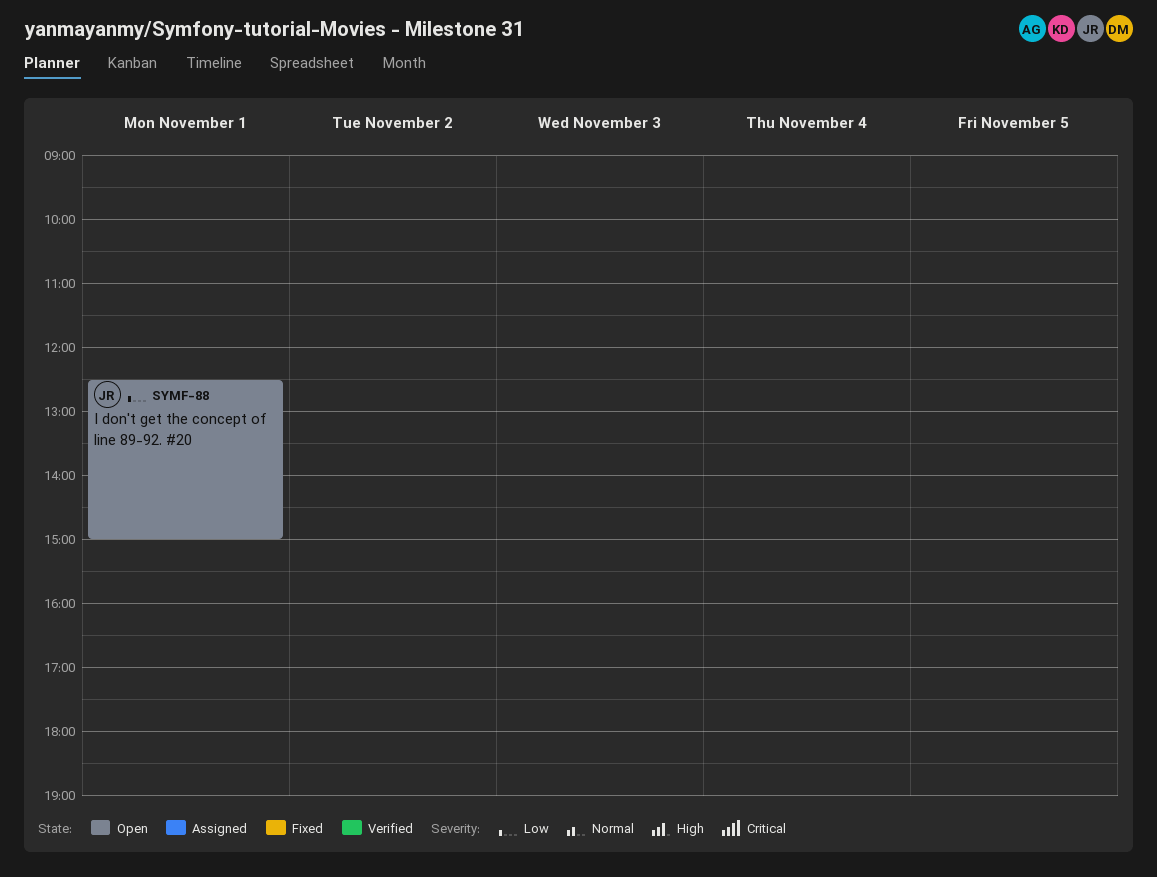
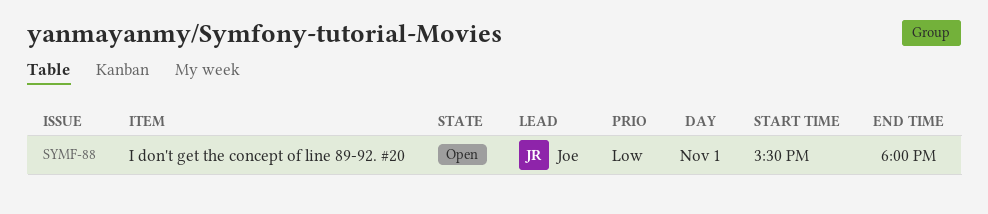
SYMF-88, begins: 12:30 -> 15:30
SYMF-88, ends: 15:00 -> 18:00

